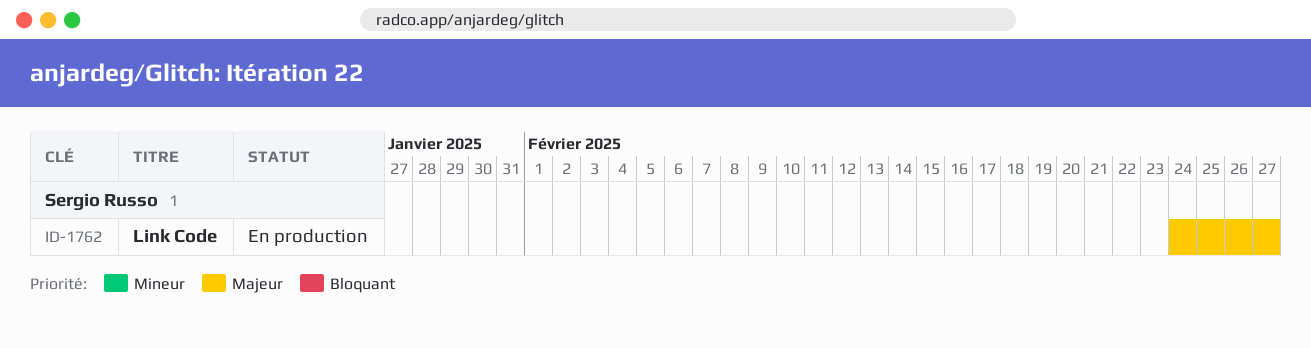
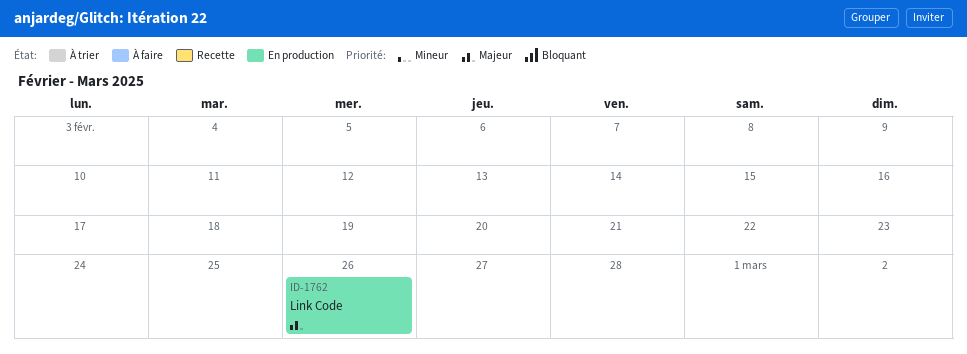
ID-1762, due: Feb 27 -> Feb 26

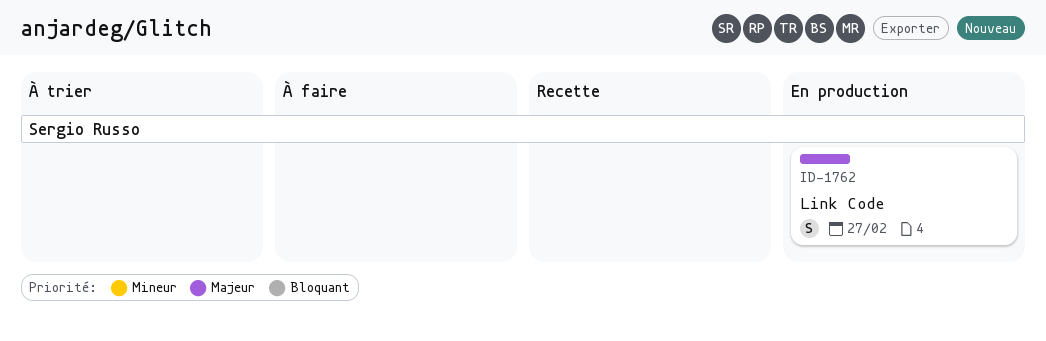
ID-1762, due: Feb 26 -> Feb 27

